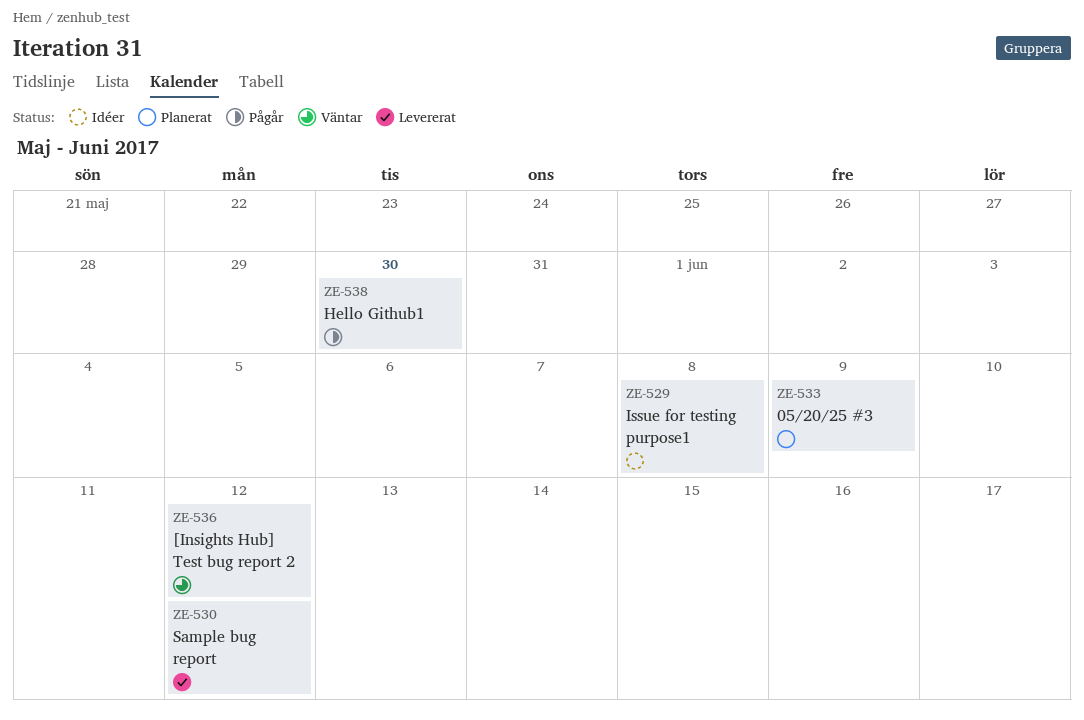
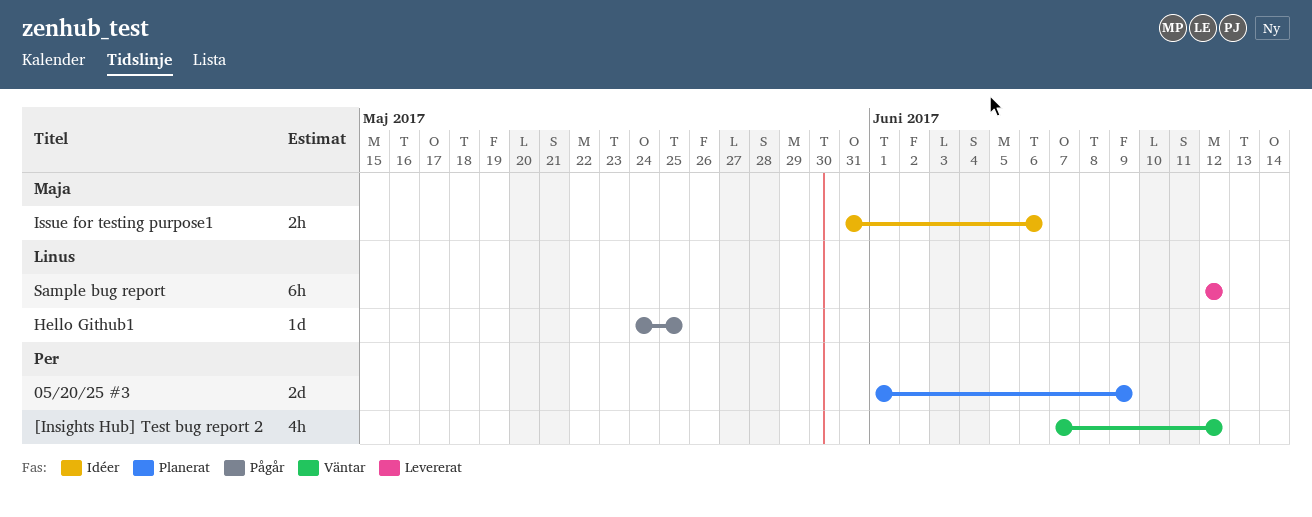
Hello Github1, due: May 30 -> May 25
Issue for testing purpose1, due: Jun 8 -> Jun 6

